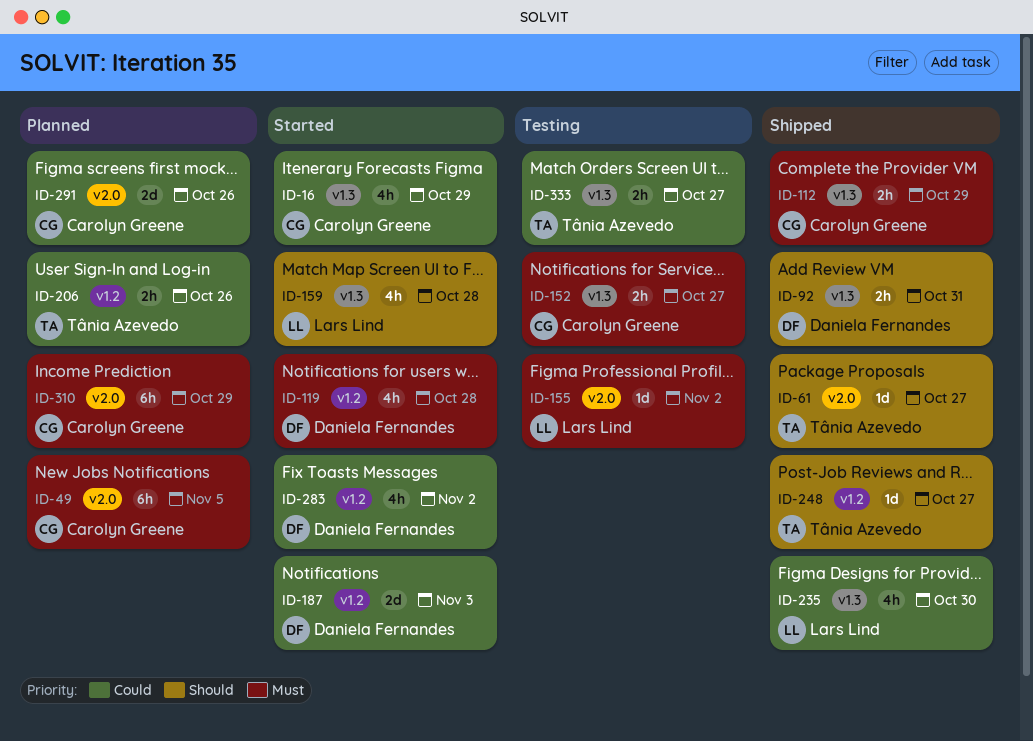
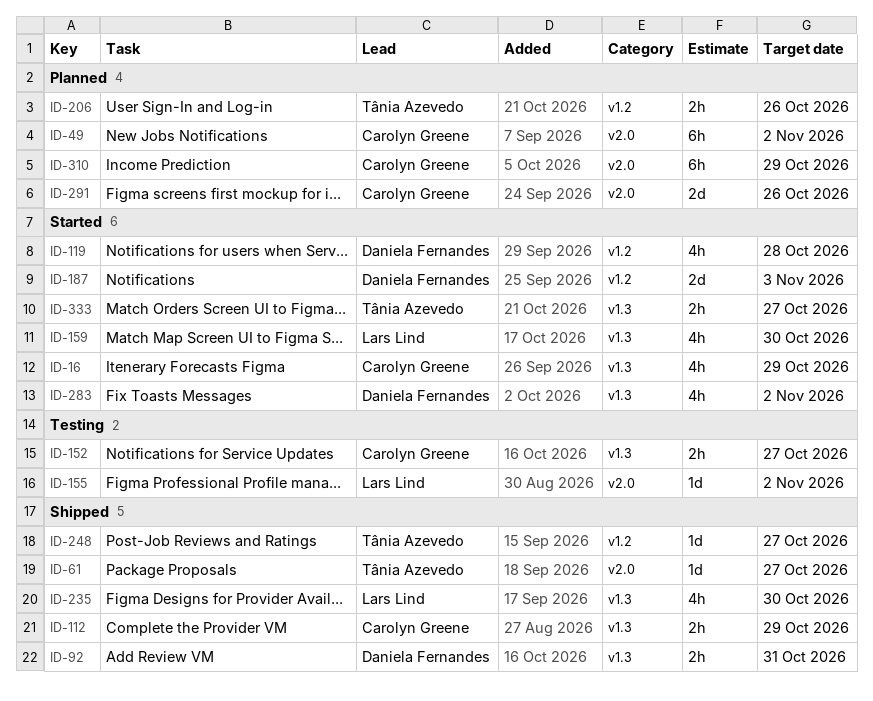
ID-49, due: Nov 5 -> Nov 2
ID-159, due: Oct 28 -> Oct 30
ID-283, label: v1.2 -> v1.3
ID-333, status: Testing -> Started

